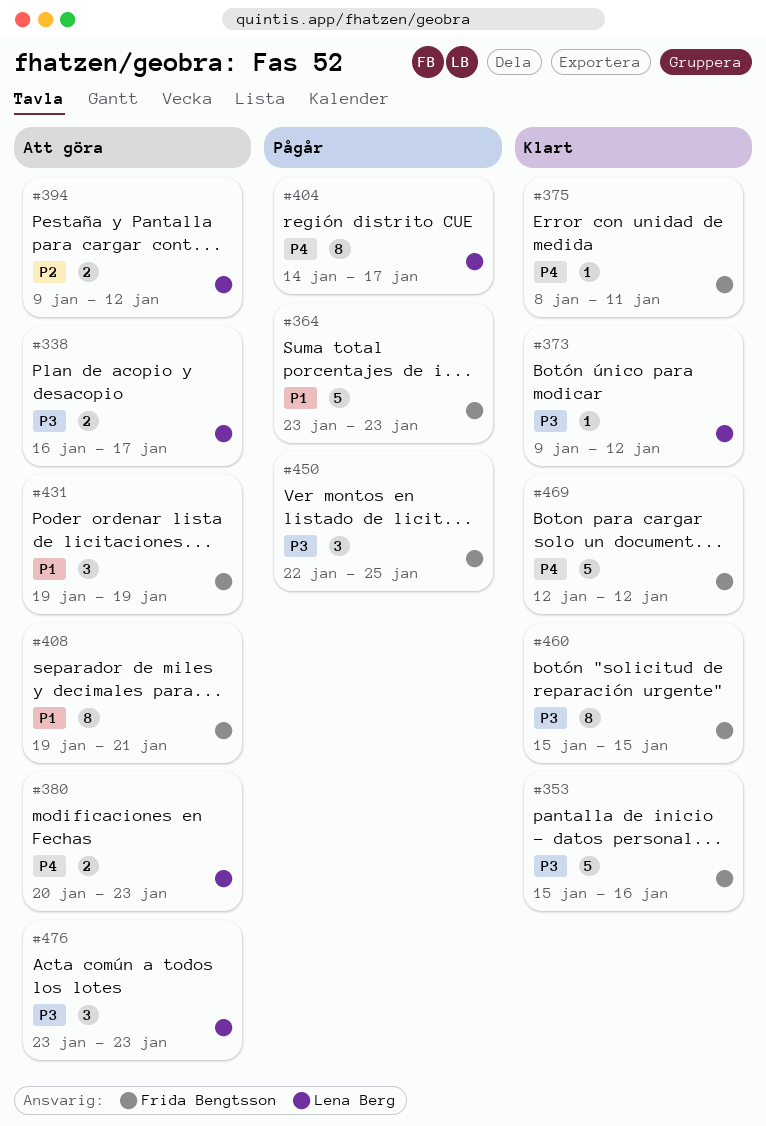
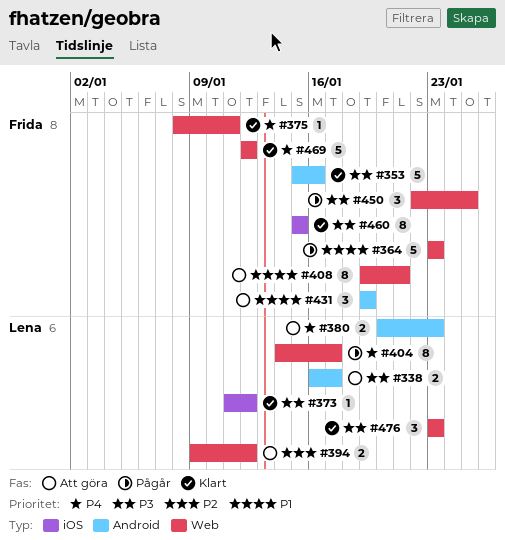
#373, start: Jan 9 -> Jan 11
#476, status: Att göra -> Klart

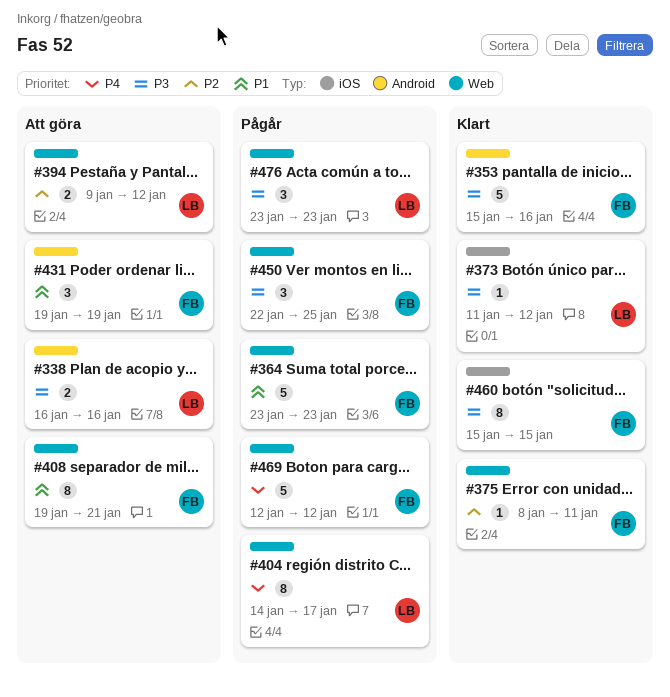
#338, due: Jan 17 -> Jan 16
#375, priority: P4 -> P2
#380: present -> none
#469, status: Klart -> Pågår
#476, status: Klart -> Pågår

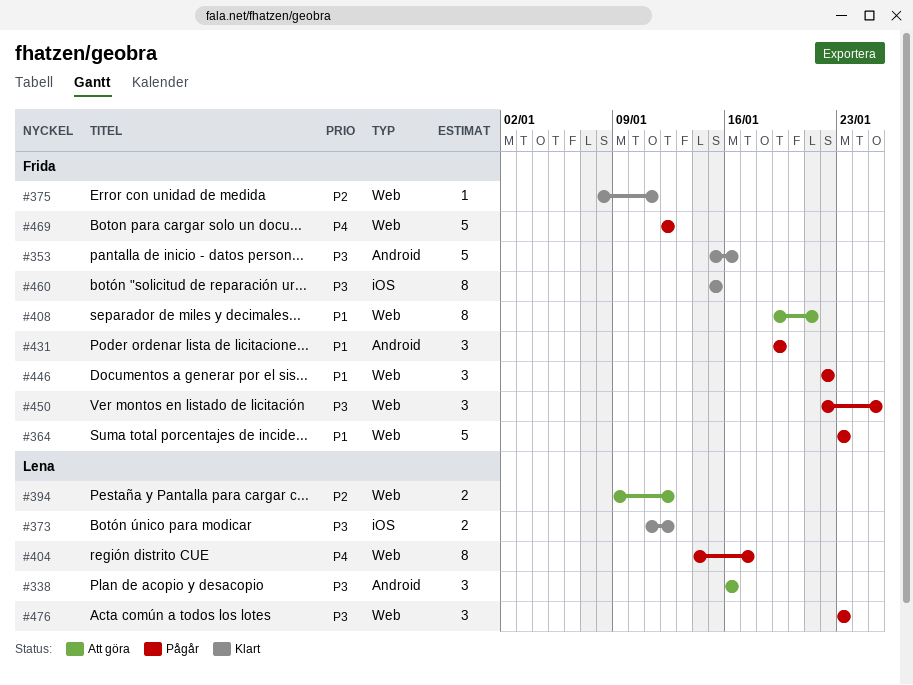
#338, estimate: 2 -> 3
#373, estimate: 1 -> 2
#431, status: Att göra -> Pågår
#446: none -> present

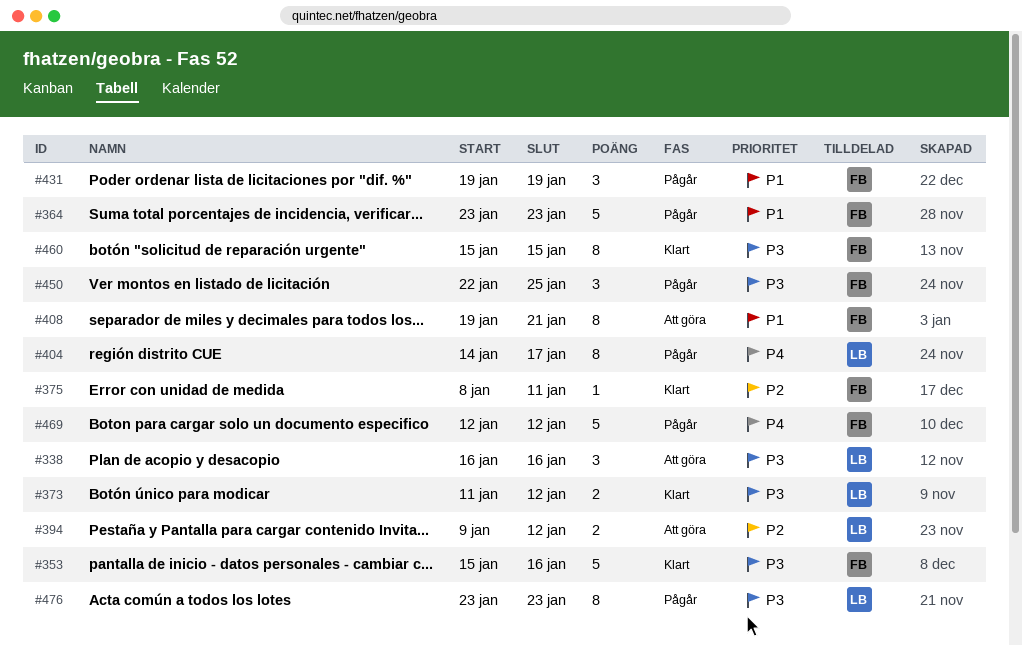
#446: present -> none
#476, estimate: 3 -> 8

